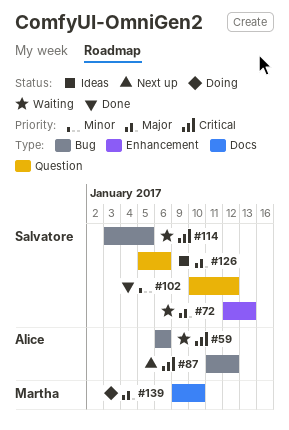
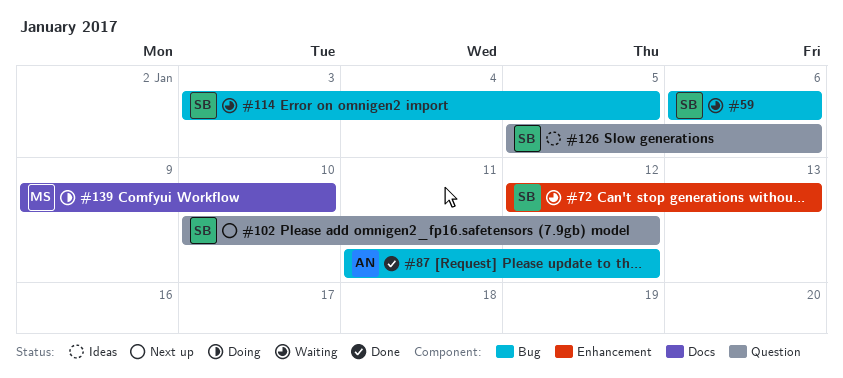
#59, owner: Alice -> Salvatore
#87, status: Next up -> Done
#102, status: Done -> Next up

